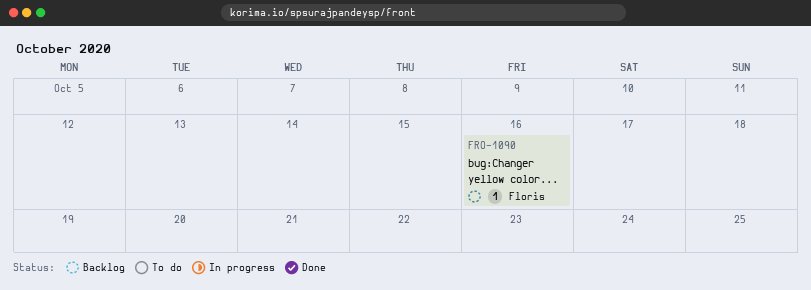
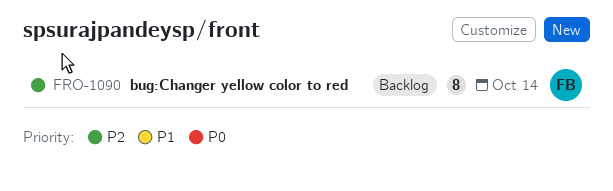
FRO-1090, estimate: 1 -> 8
FRO-1090, due: Oct 16 -> Oct 14

